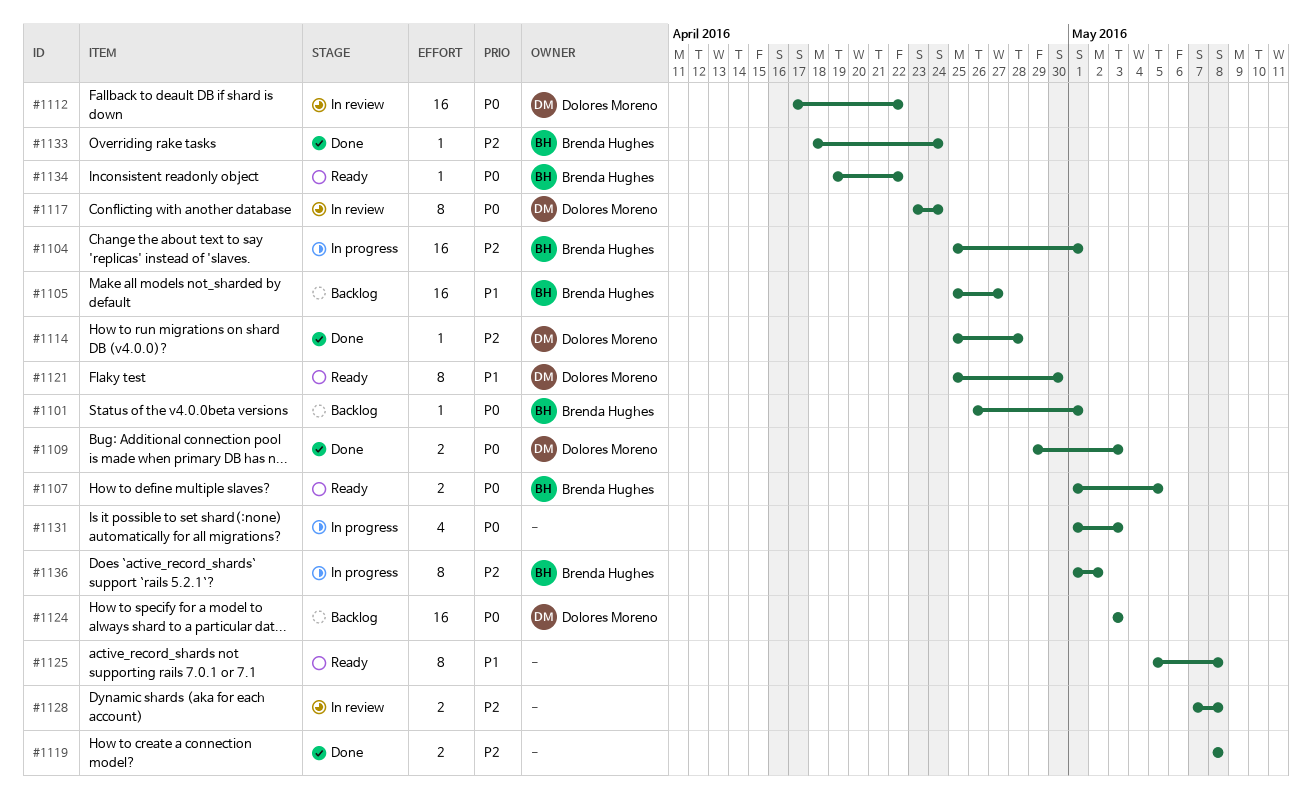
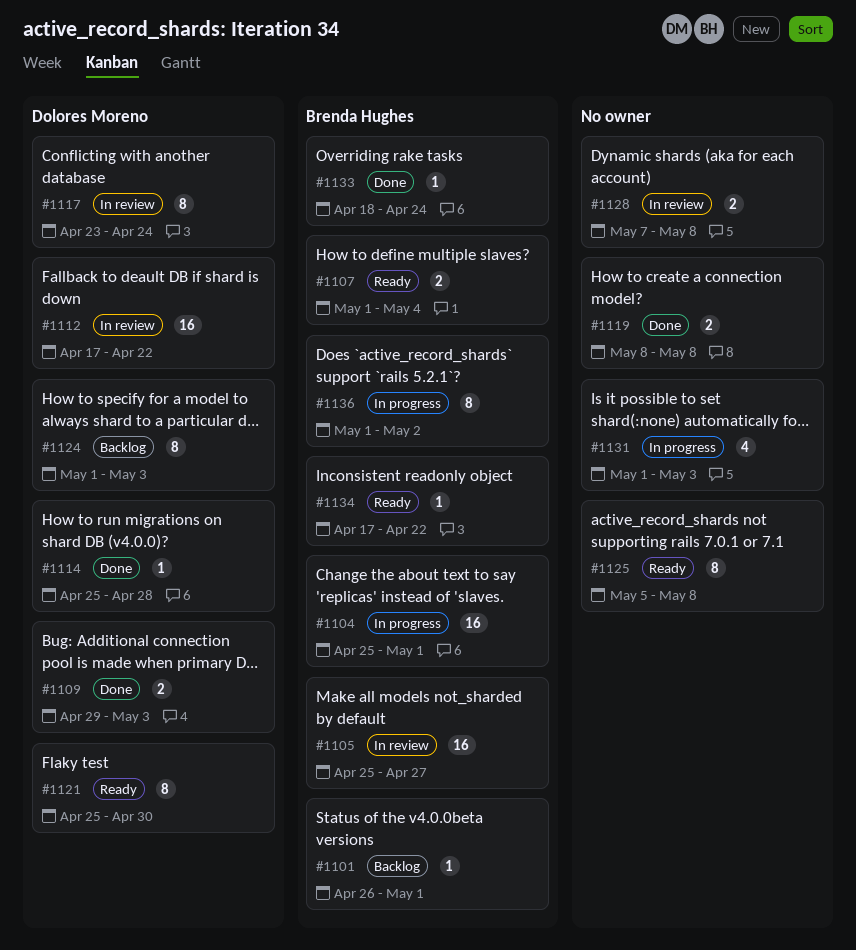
#1105, status: Backlog -> In review
#1107, due: May 5 -> May 4
#1124, estimate: 16 -> 8
#1124, start: May 3 -> May 1
#1134, start: Apr 19 -> Apr 17

